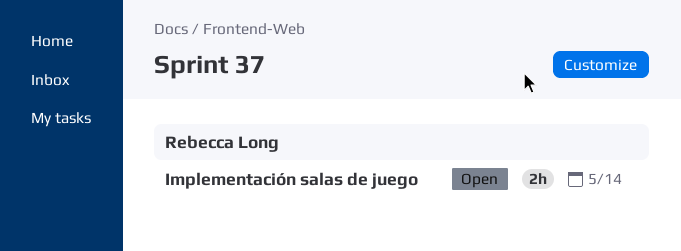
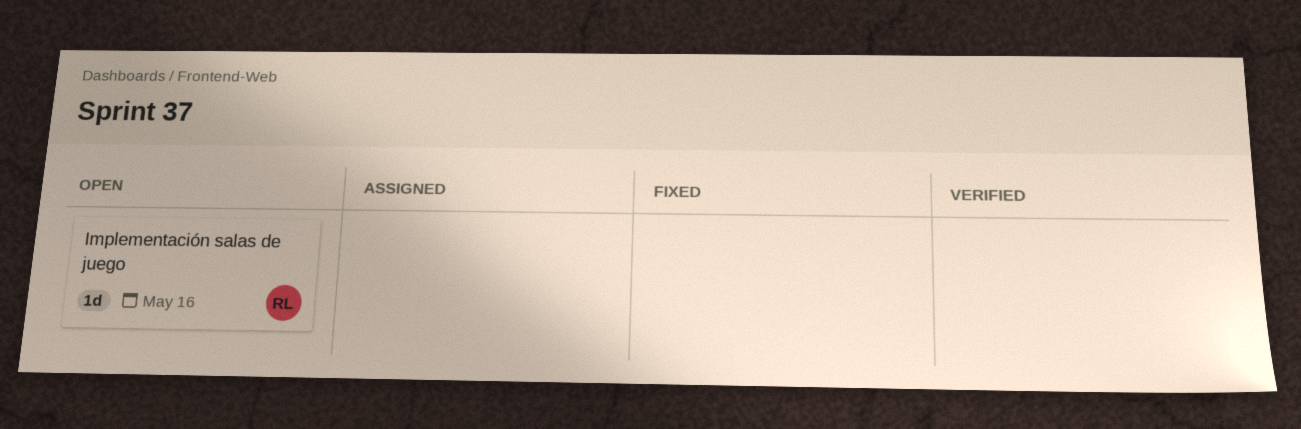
Implementación salas de juego, estimate: 2h -> 1d
Implementación salas de juego, due: May 14 -> May 16

